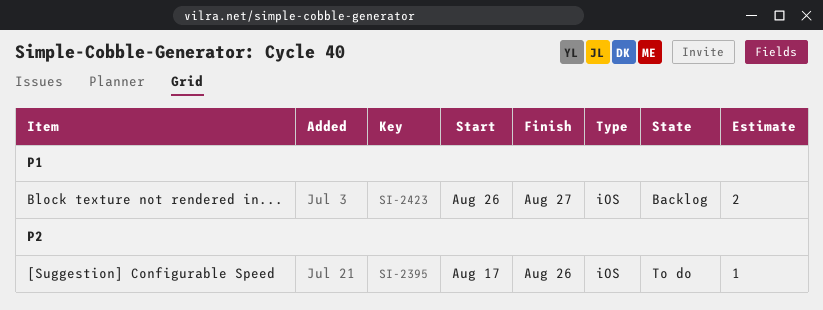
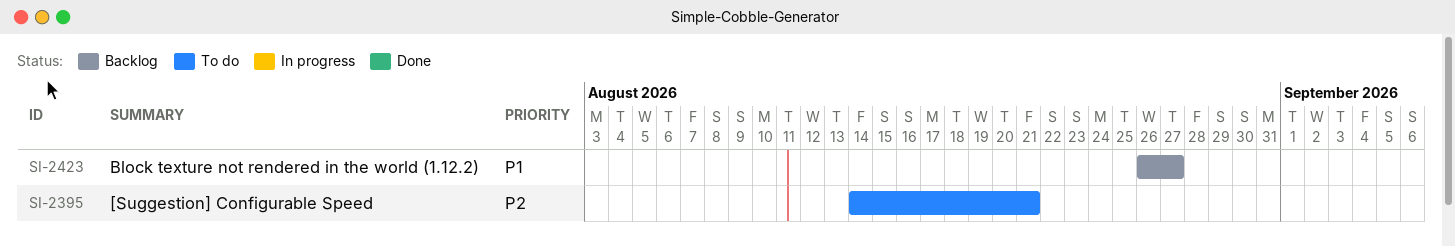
SI-2395, start: Aug 17 -> Aug 14
SI-2395, due: Aug 26 -> Aug 21

